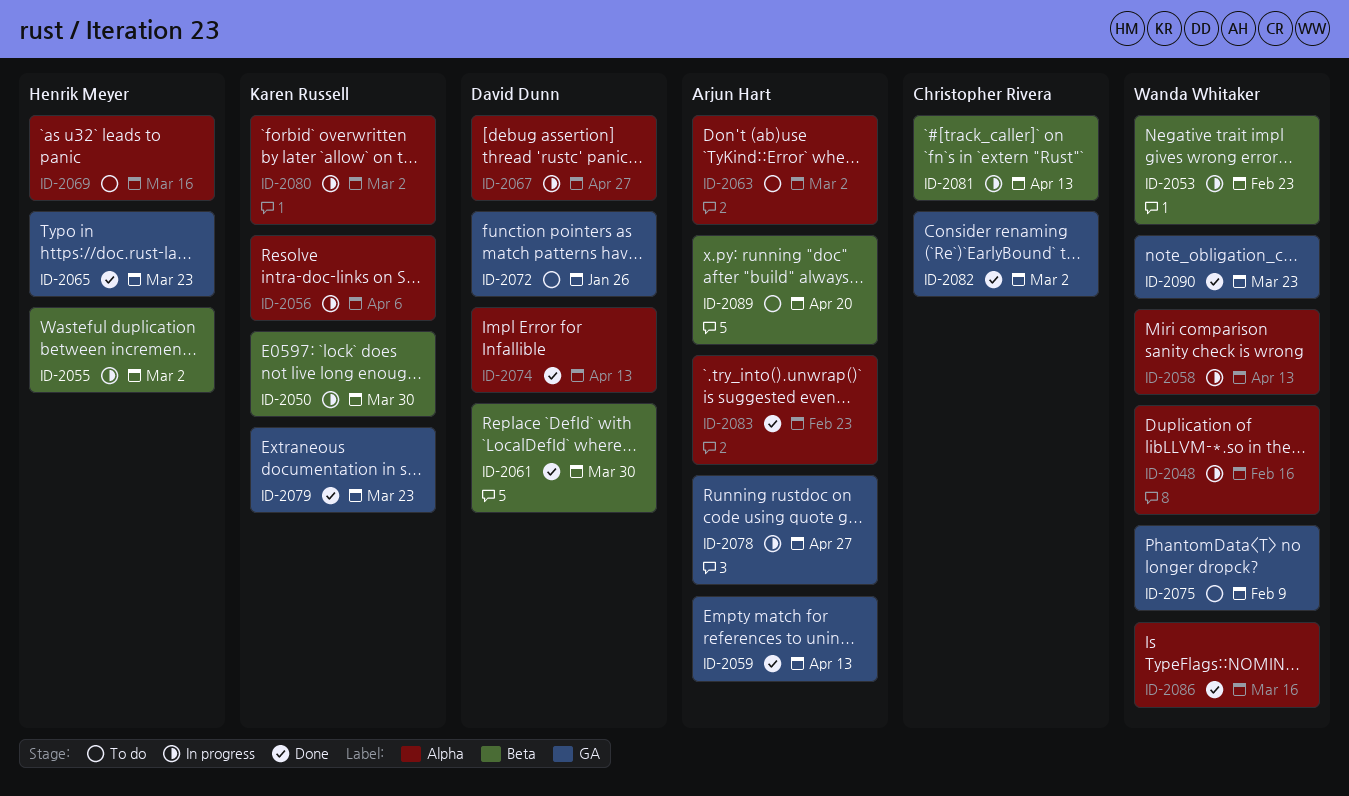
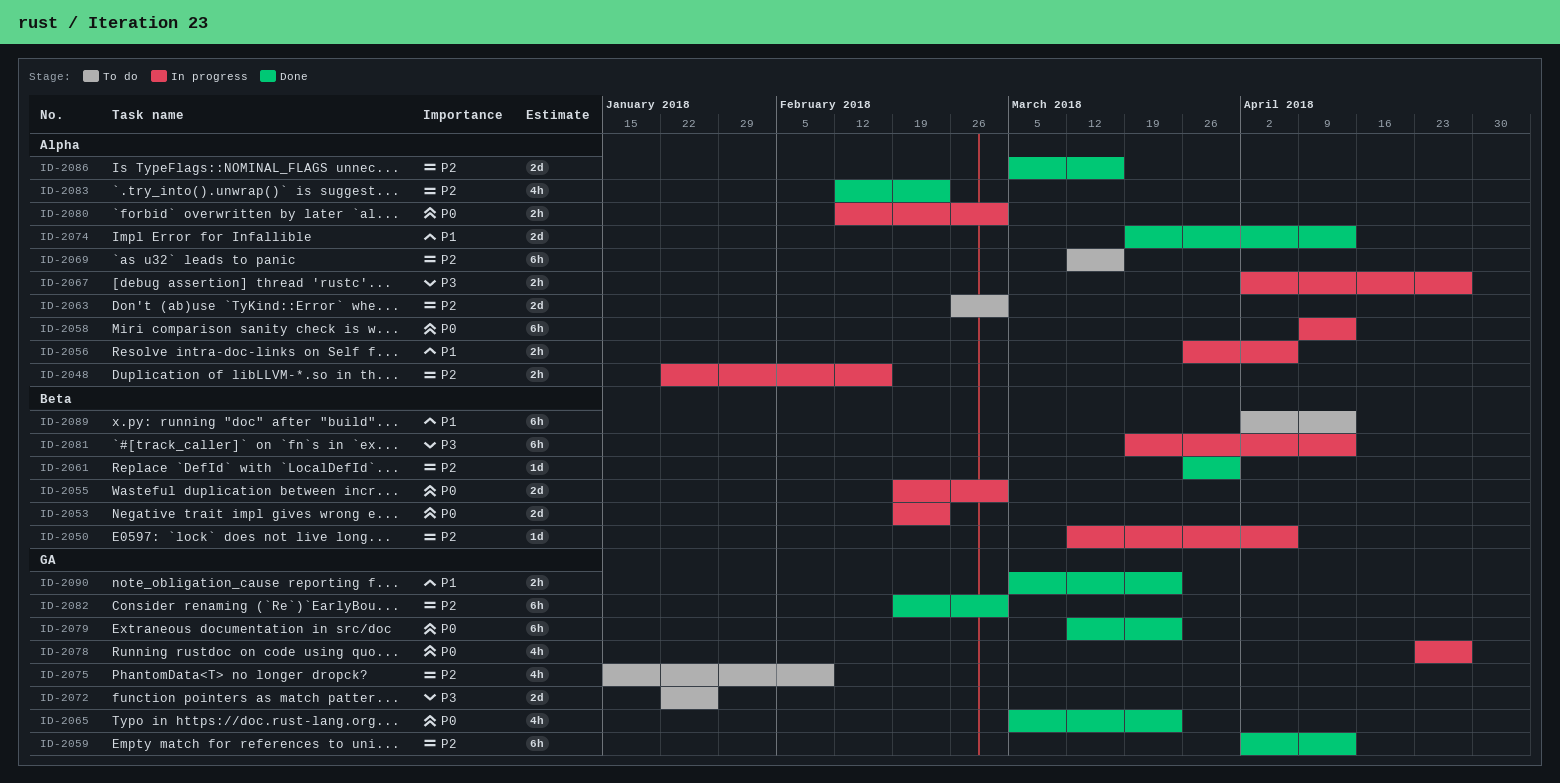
ID-2050, due: Mar 30 -> Apr 6
ID-2089, due: Apr 20 -> Apr 13

